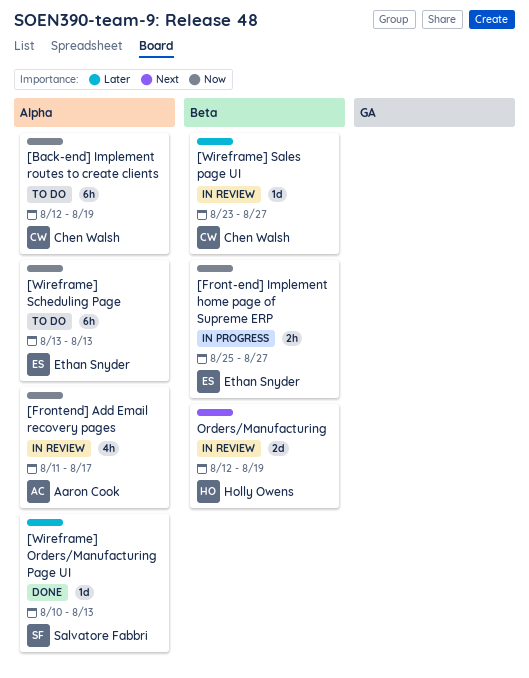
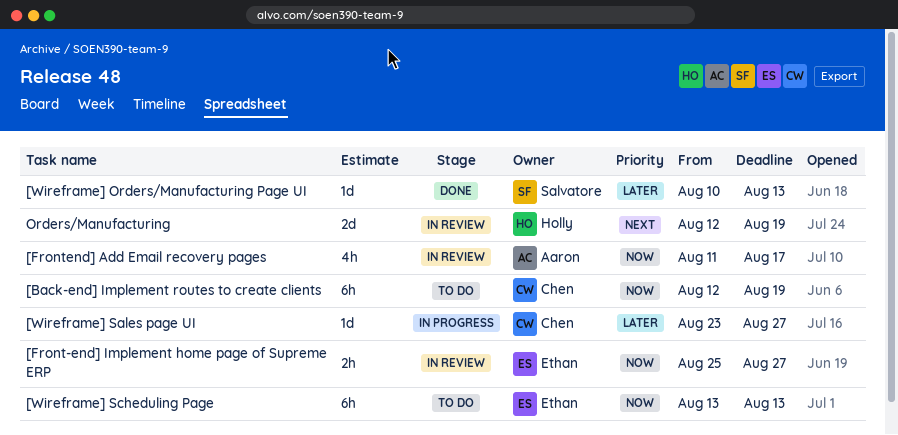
[Front-end] Implement home page of Supreme ERP, status: In progress -> In review
[Wireframe] Sales page UI, status: In review -> In progress

